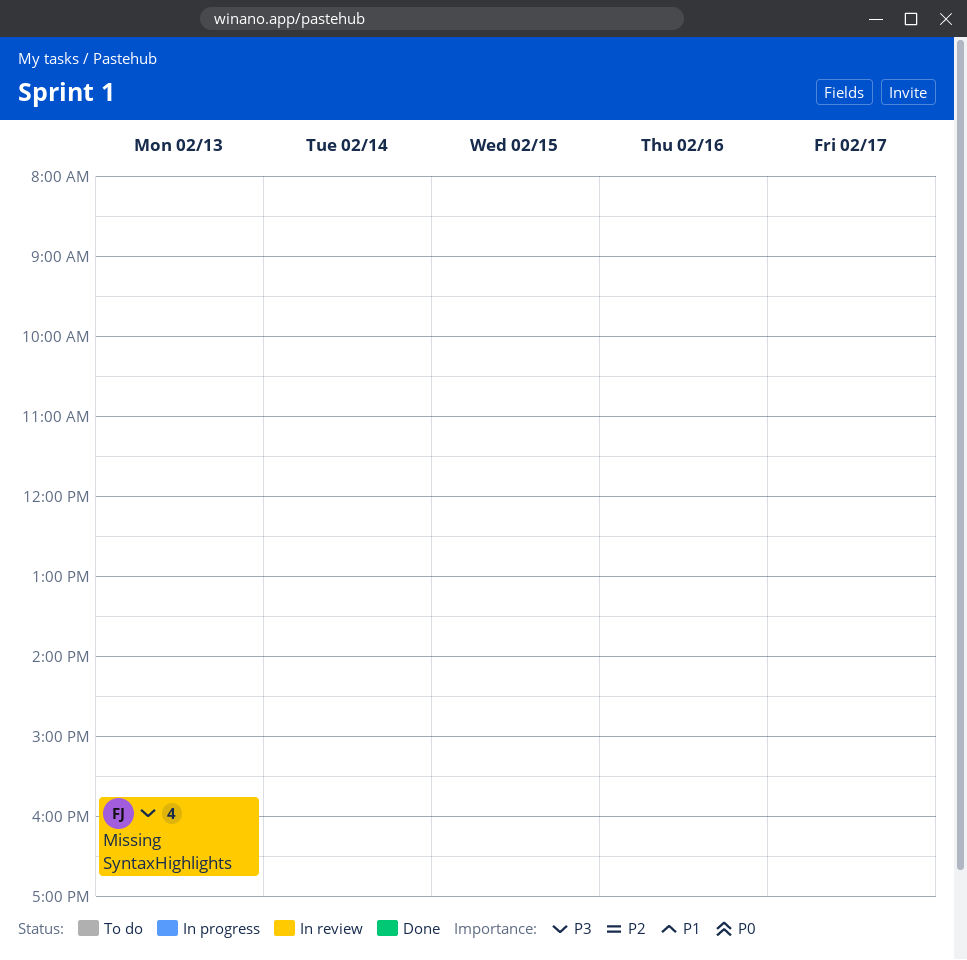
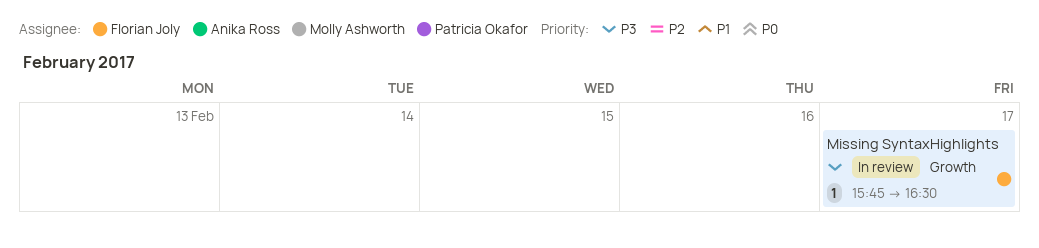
Missing SyntaxHighlights, estimate: 4 -> 1
Missing SyntaxHighlights, day: Feb 13 -> Feb 17
Missing SyntaxHighlights, ends: 16:45 -> 16:30

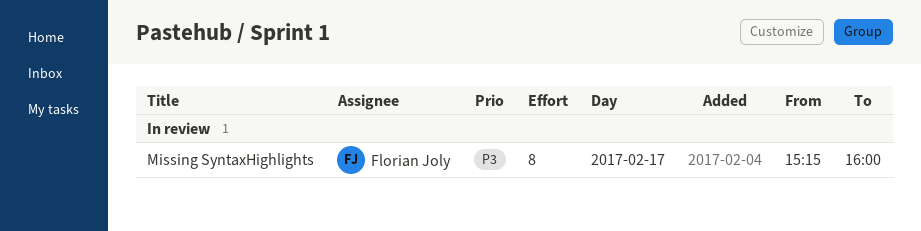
Missing SyntaxHighlights, estimate: 1 -> 8
Missing SyntaxHighlights, begins: 15:45 -> 15:15
Missing SyntaxHighlights, ends: 16:30 -> 16:00

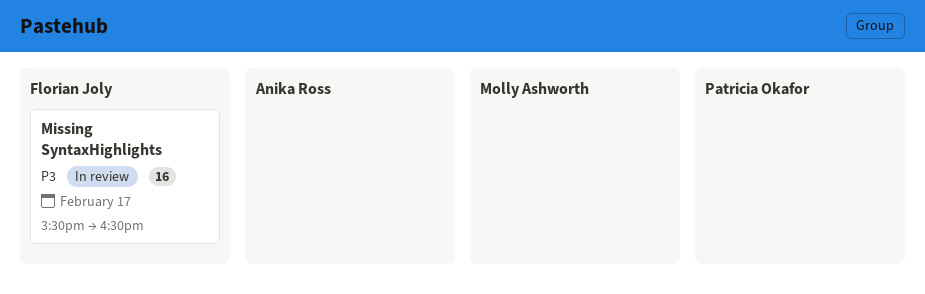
Missing SyntaxHighlights, estimate: 8 -> 16
Missing SyntaxHighlights, begins: 15:15 -> 15:30
Missing SyntaxHighlights, ends: 16:00 -> 16:30

